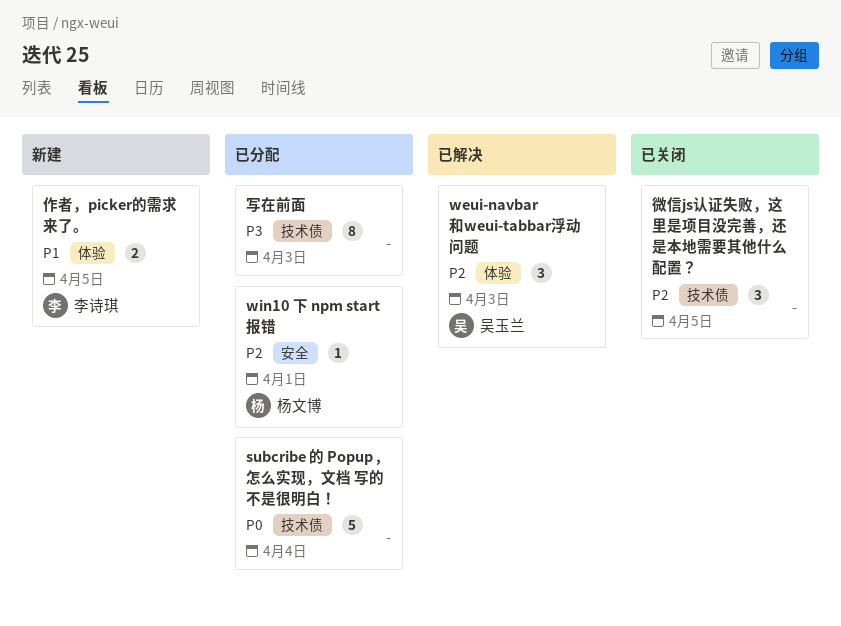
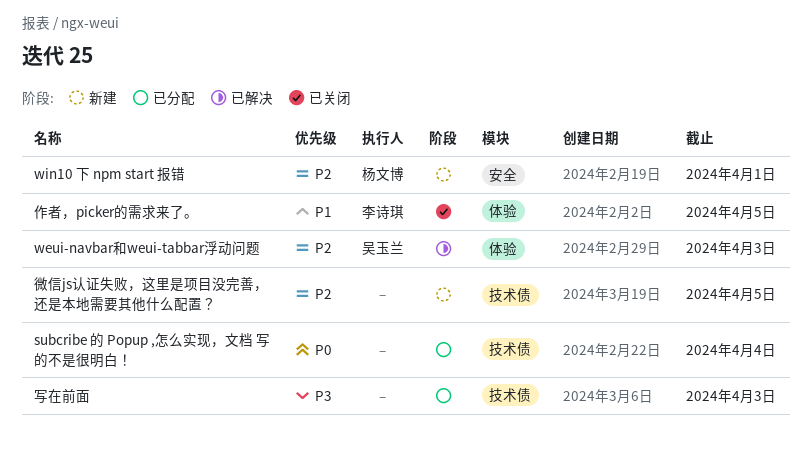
win10 下 npm start 报错, status: 已分配 -> 新建
作者，picker的需求来了。, status: 新建 -> 已关闭
微信js认证失败，这里是项目没完善，还是本地需要其他什么配置？, status: 已关闭 -> 新建

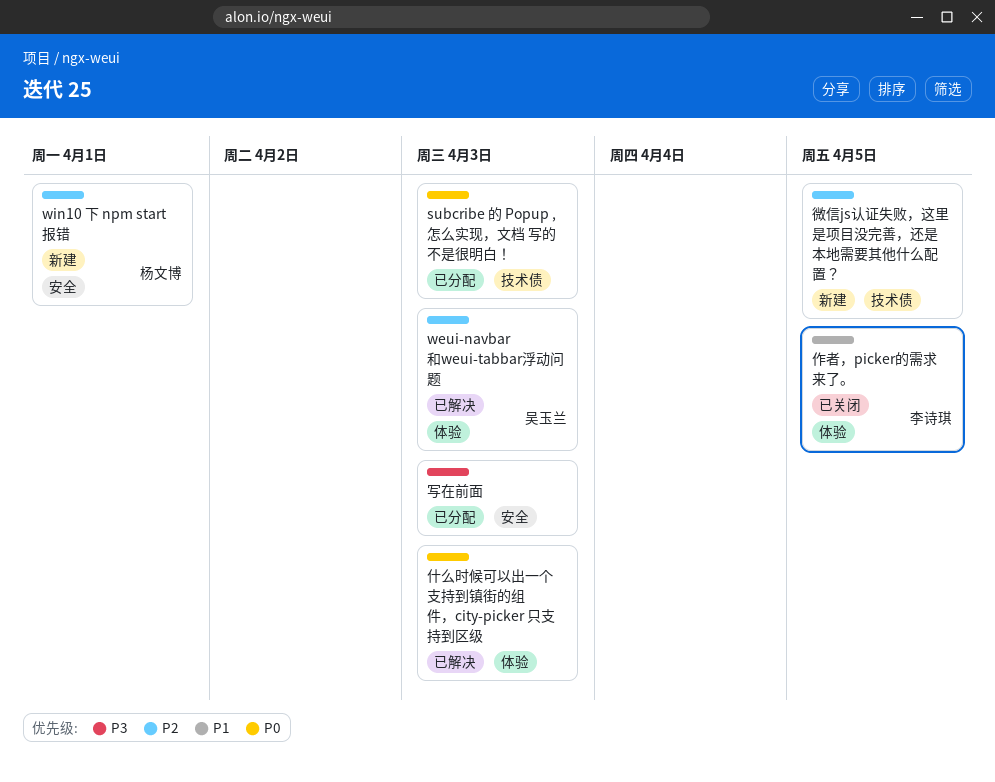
subcribe 的 Popup ,怎么实现，文档 写的不是很明白！, due: Apr 4 -> Apr 3
什么时候可以出一个支持到镇街的组件，city-picker 只支持到区级: none -> present
写在前面, label: 技术债 -> 安全

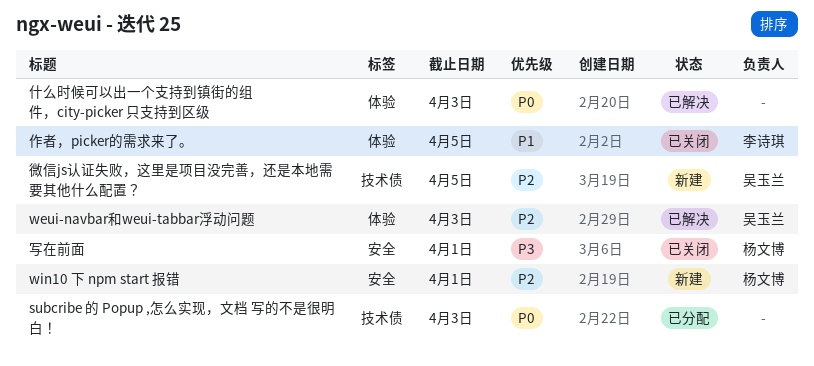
写在前面, status: 已分配 -> 已关闭
写在前面, owner: none -> 杨文博
写在前面, due: Apr 3 -> Apr 1
微信js认证失败，这里是项目没完善，还是本地需要其他什么配置？, owner: none -> 吴玉兰

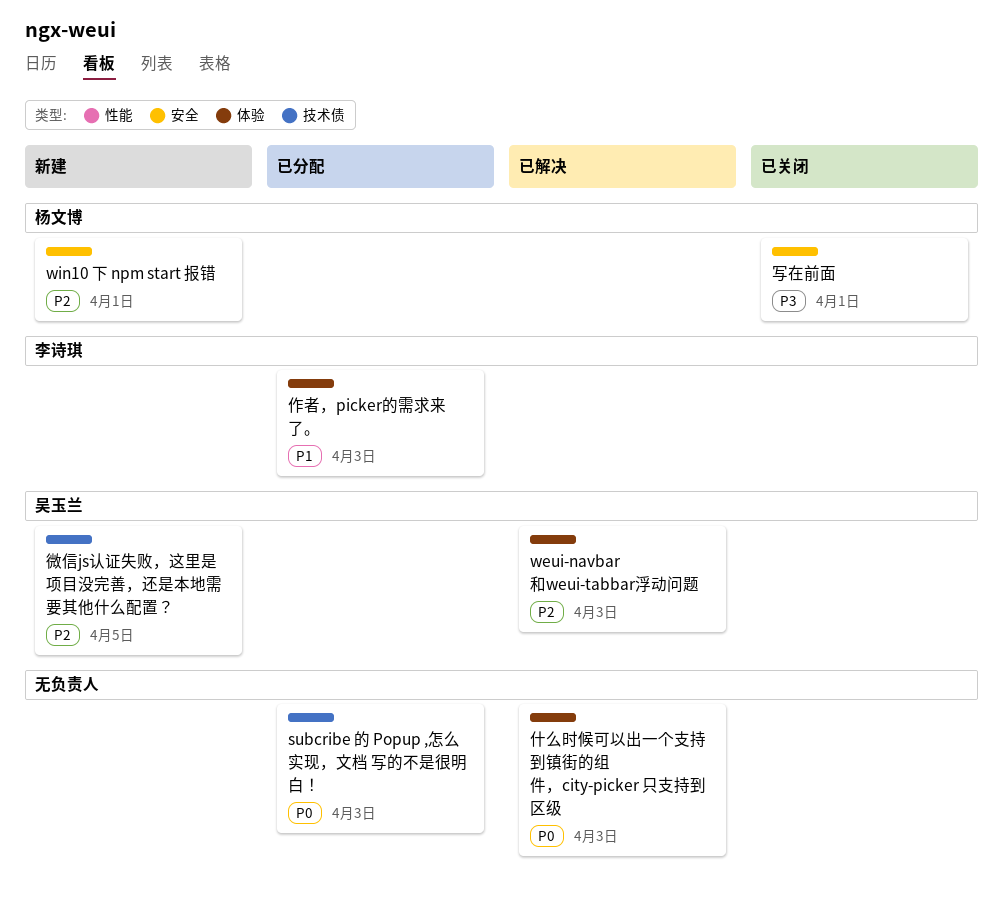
作者，picker的需求来了。, status: 已关闭 -> 已分配
作者，picker的需求来了。, due: Apr 5 -> Apr 3

